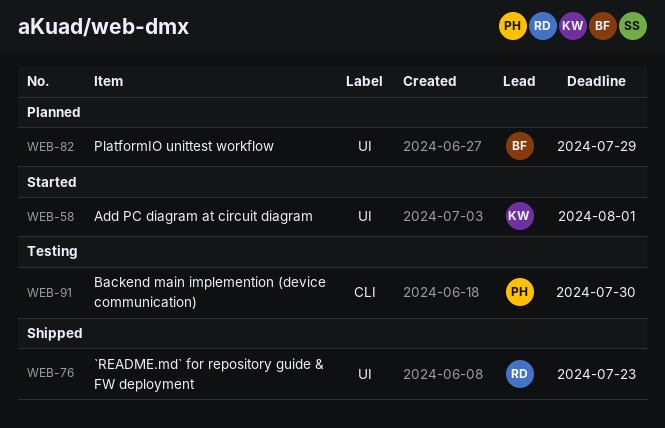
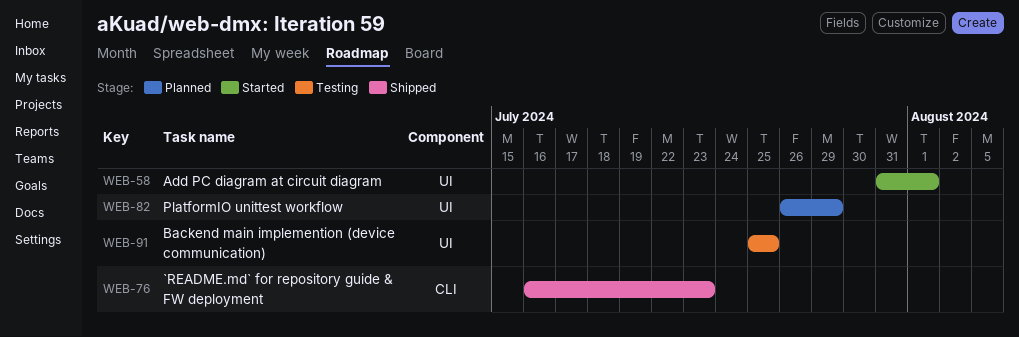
WEB-76, label: UI -> CLI
WEB-91, label: CLI -> UI
WEB-91, due: Jul 30 -> Jul 25

